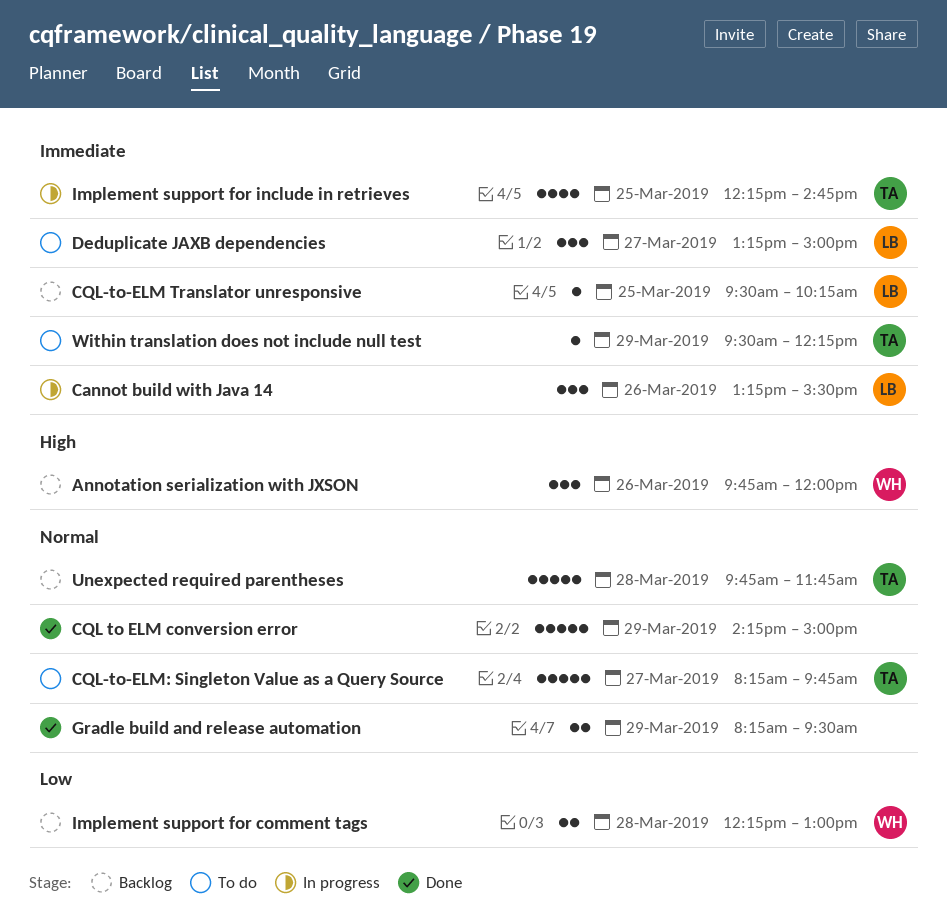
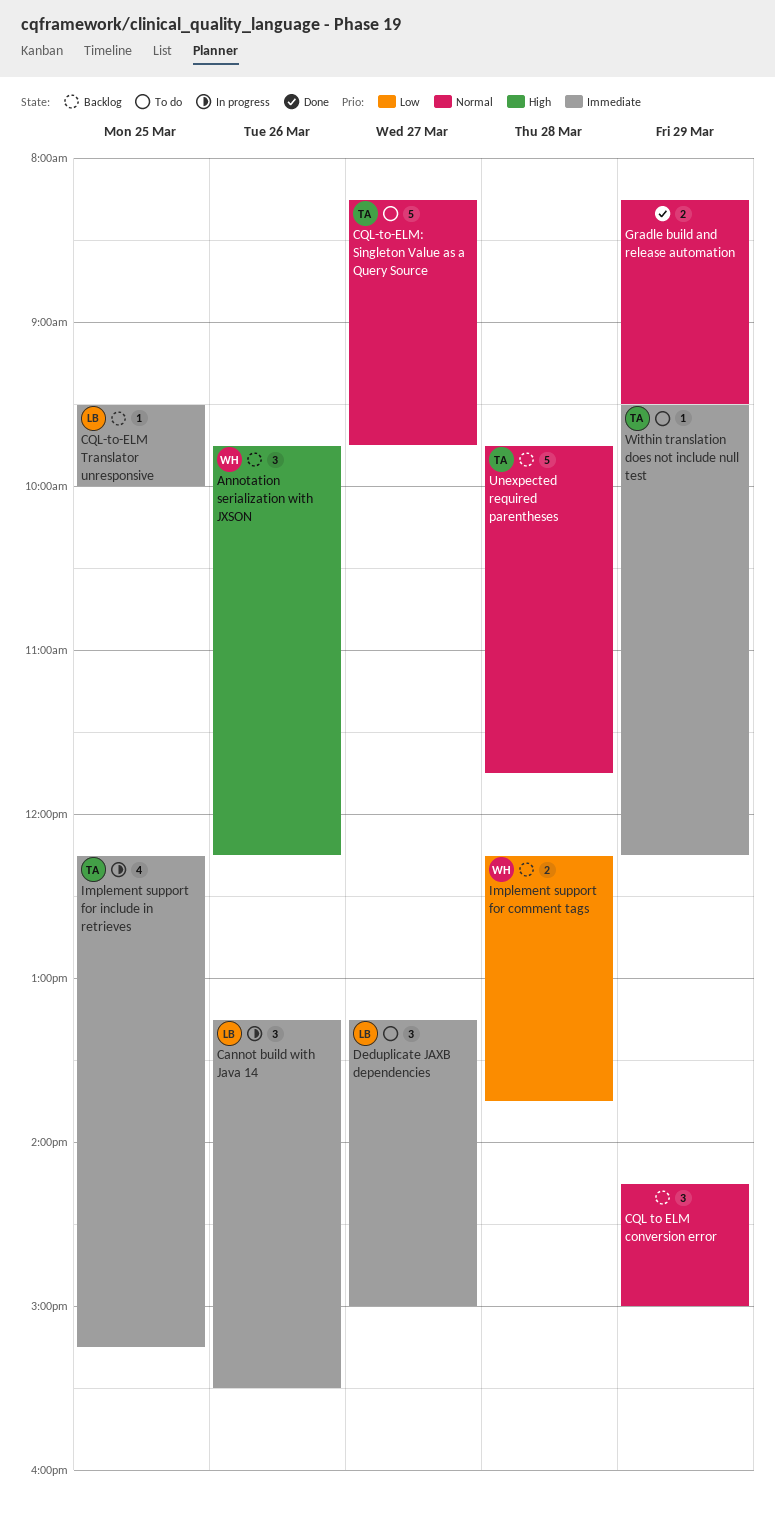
Annotation serialization with JXSON, ends: 12:00 -> 12:15
CQL to ELM conversion error, status: Done -> Backlog
CQL to ELM conversion error, estimate: 5 -> 3
CQL-to-ELM Translator unresponsive, ends: 10:15 -> 10:00
Implement support for comment tags, ends: 13:00 -> 13:45
Implement support for include in retrieves, ends: 14:45 -> 15:15

